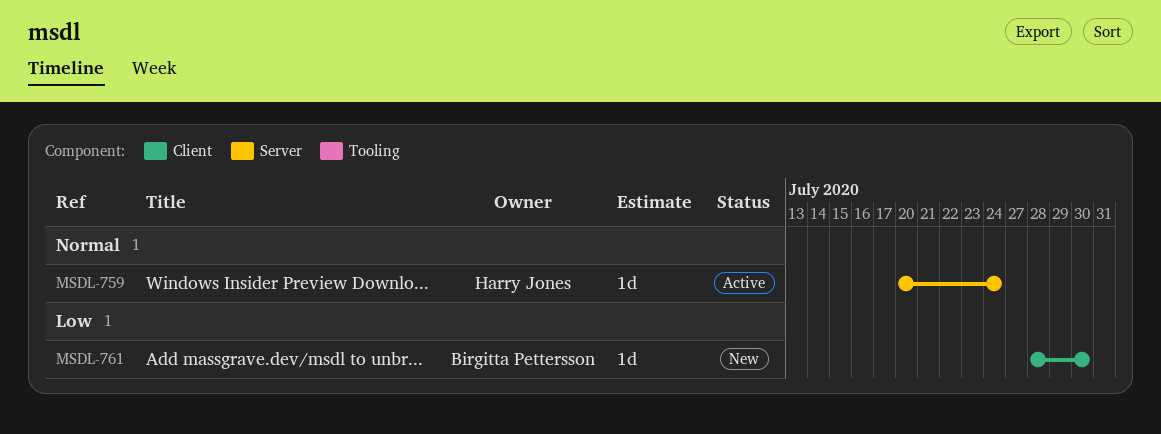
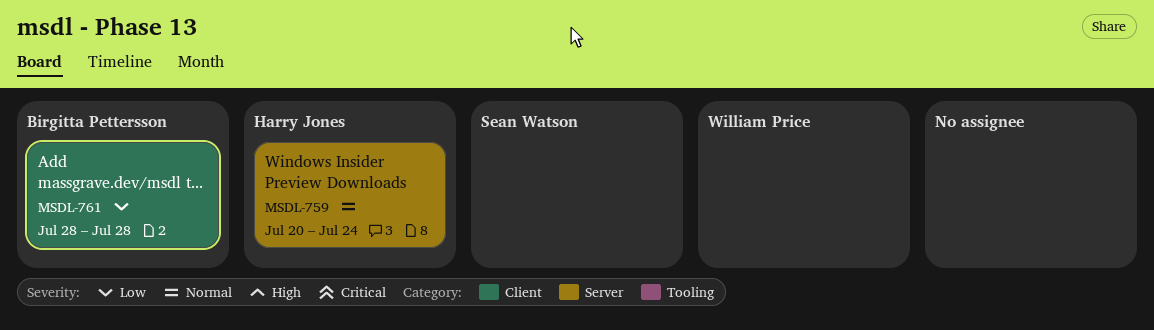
MSDL-761, due: Jul 30 -> Jul 28

